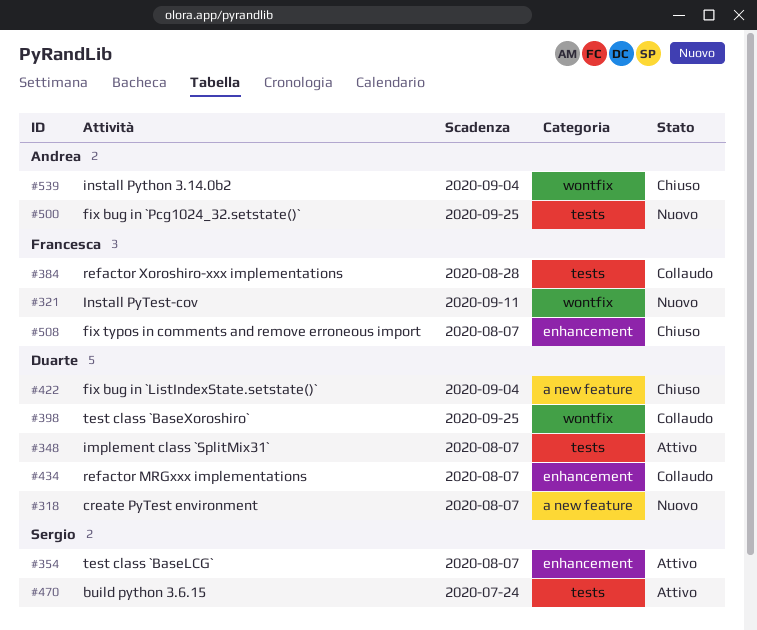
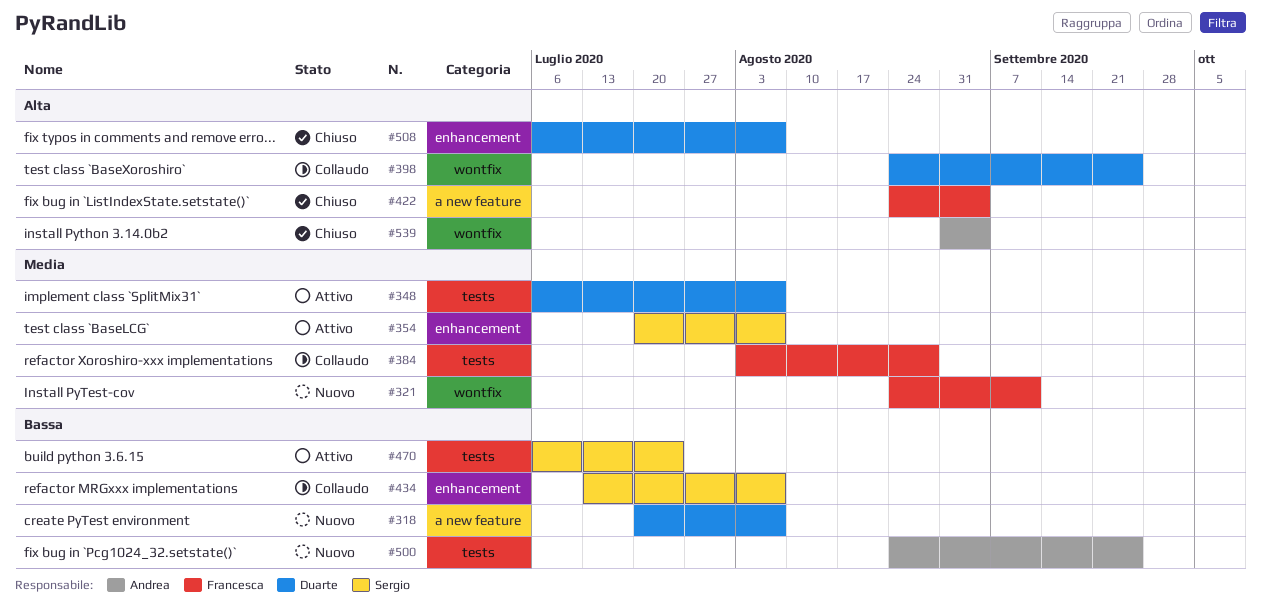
#422, owner: Duarte -> Francesca
#434, owner: Duarte -> Sergio
#508, owner: Francesca -> Duarte

